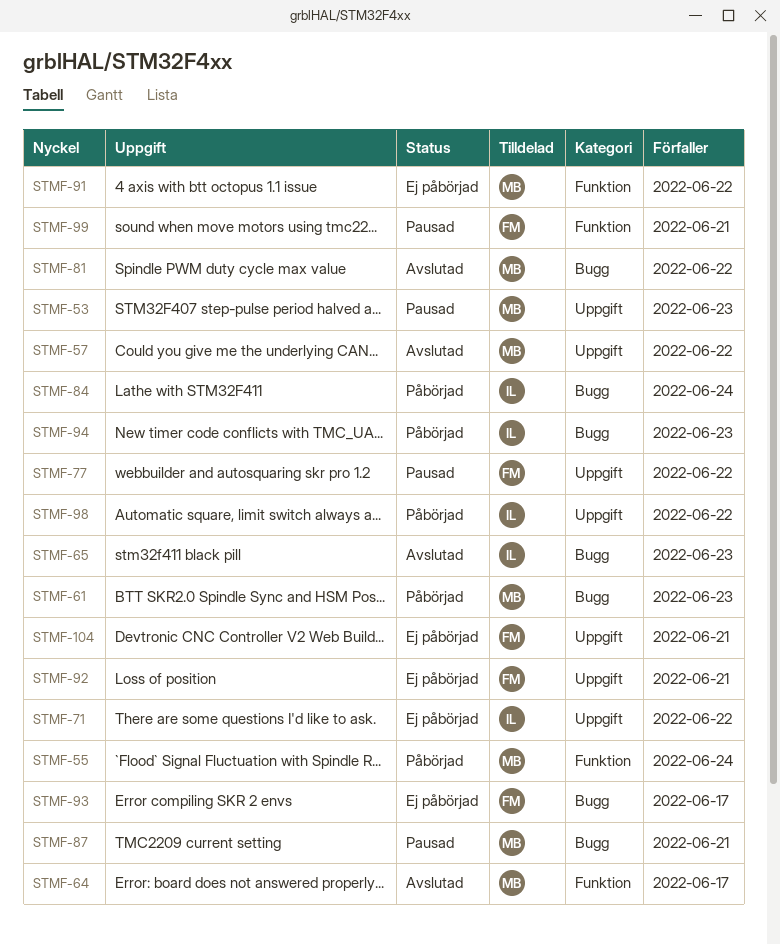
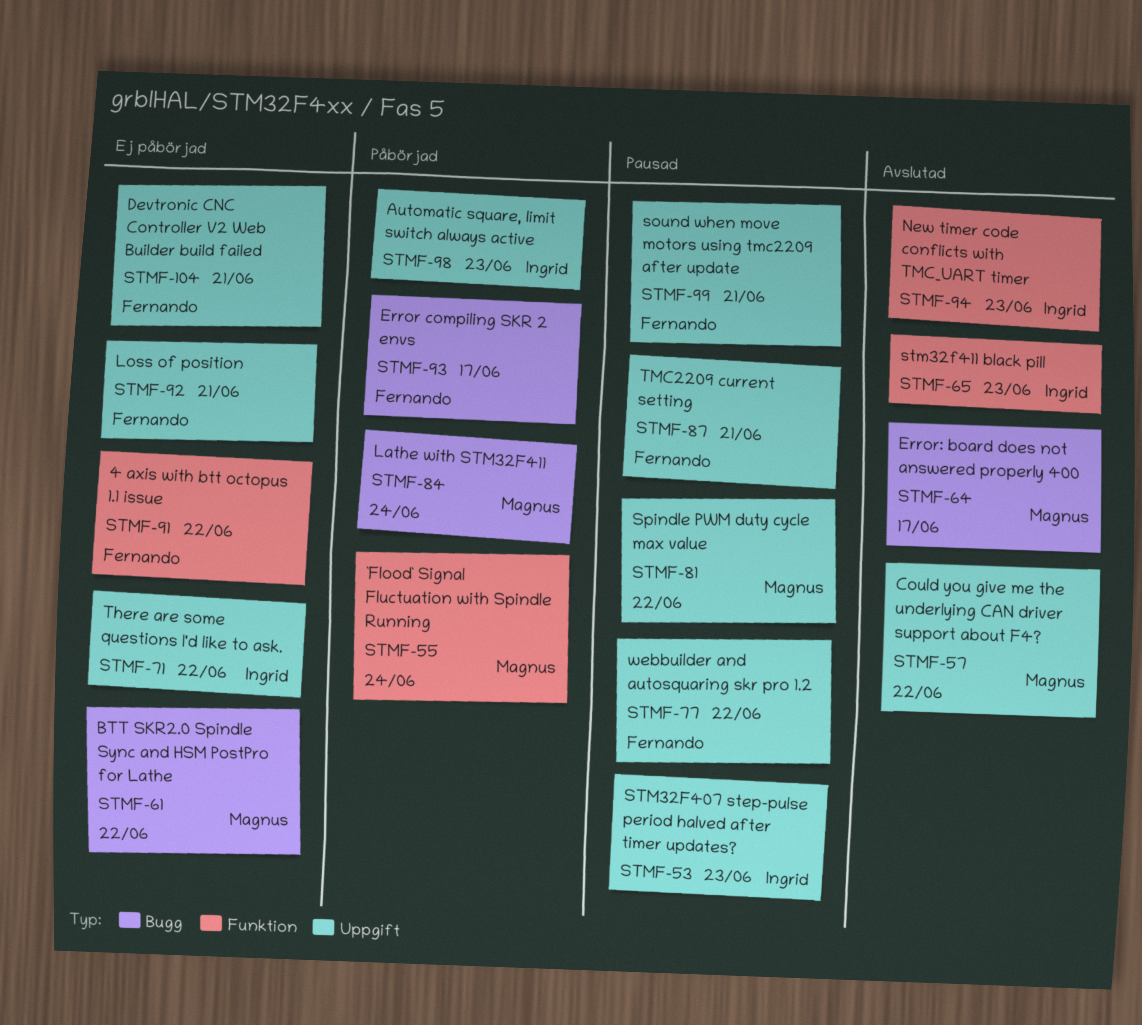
STMF-53, owner: Magnus -> Ingrid
STMF-61, status: Påbörjad -> Ej påbörjad
STMF-61, due: Jun 23 -> Jun 22
STMF-64, label: Funktion -> Bugg
STMF-65, label: Bugg -> Funktion
STMF-81, status: Avslutad -> Pausad
STMF-81, label: Bugg -> Uppgift
STMF-84, owner: Ingrid -> Magnus
STMF-87, owner: Magnus -> Fernando
STMF-87, label: Bugg -> Uppgift
STMF-91, owner: Magnus -> Fernando
STMF-93, status: Ej påbörjad -> Påbörjad
STMF-94, status: Påbörjad -> Avslutad
STMF-94, label: Bugg -> Funktion
STMF-98, due: Jun 22 -> Jun 23
STMF-99, label: Funktion -> Uppgift

